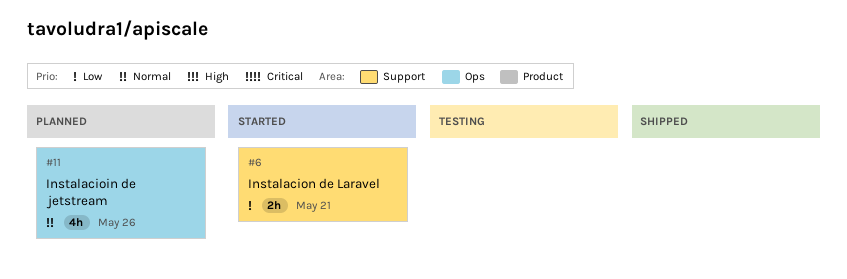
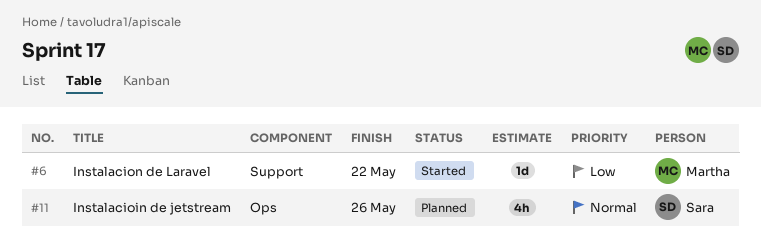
#6, estimate: 2h -> 1d
#6, due: May 21 -> May 22

